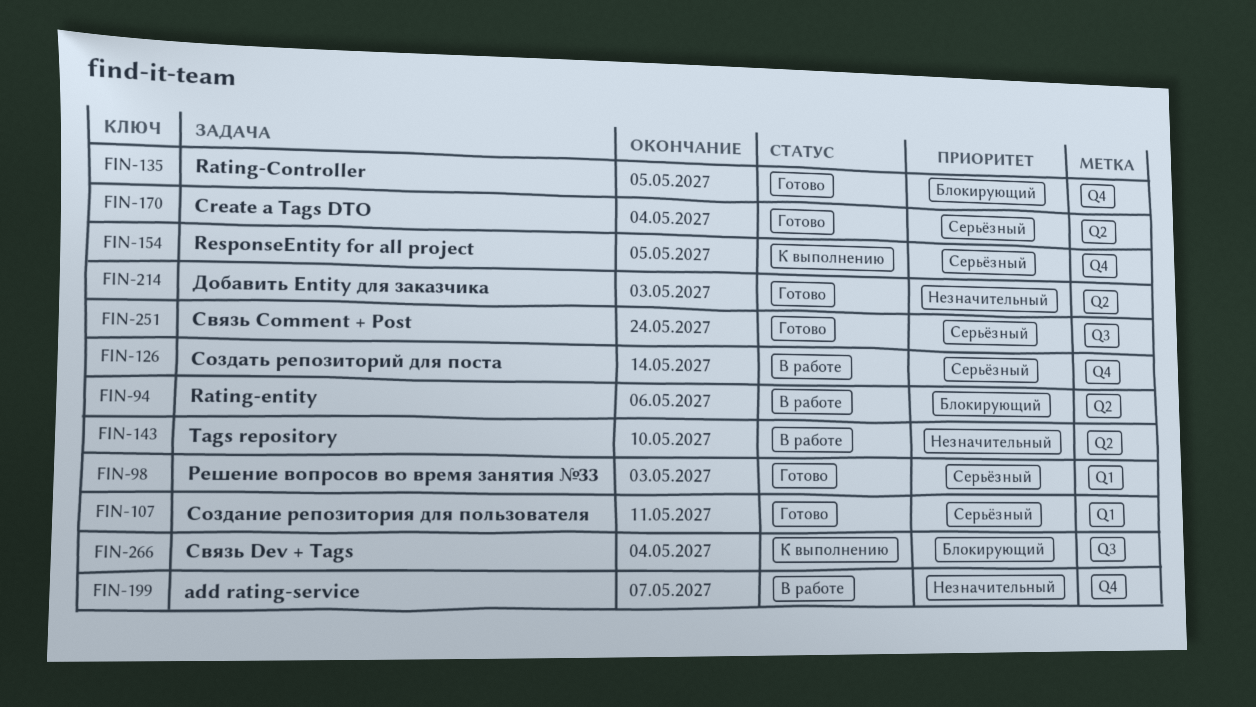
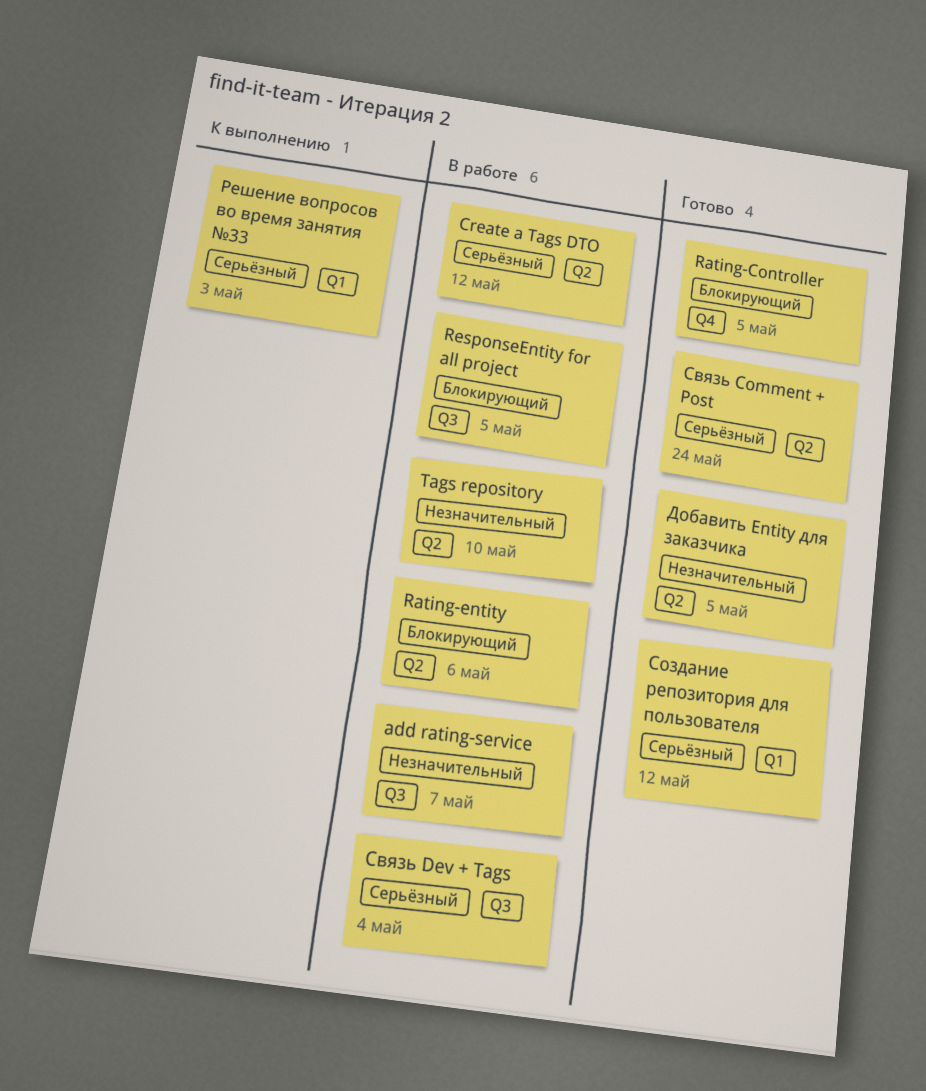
add rating-service, label: Q4 -> Q3
Create a Tags DTO, status: Готово -> В работе
Create a Tags DTO, due: May 4 -> May 12
ResponseEntity for all project, status: К выполнению -> В работе
ResponseEntity for all project, priority: Серьёзный -> Блокирующий
ResponseEntity for all project, label: Q4 -> Q3
Добавить Entity для заказчика, due: May 3 -> May 5
Решение вопросов во время занятия №33, status: Готово -> К выполнению
Связь Comment + Post, label: Q3 -> Q2
Связь Dev + Tags, status: К выполнению -> В работе
Связь Dev + Tags, priority: Блокирующий -> Серьёзный
Создание репозитория для пользователя, due: May 11 -> May 12
Создать репозиторий для поста: present -> none

